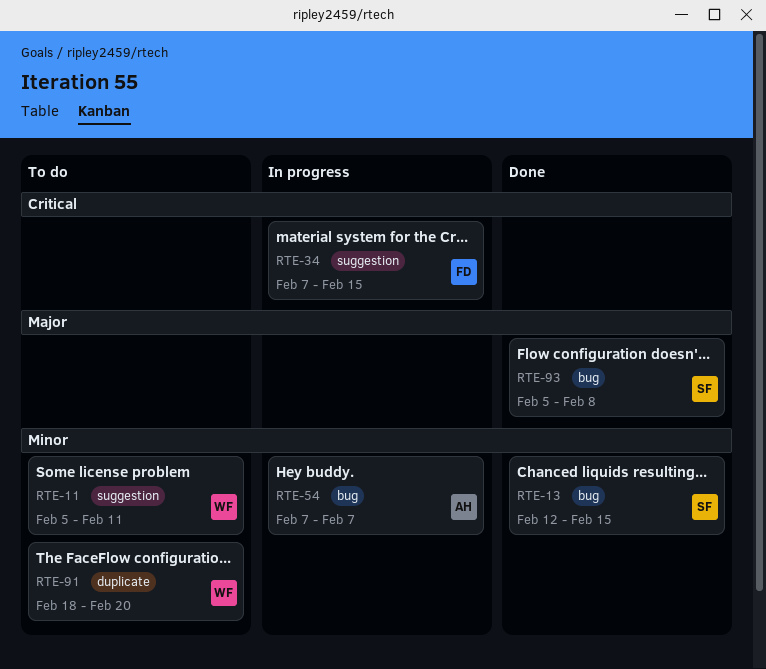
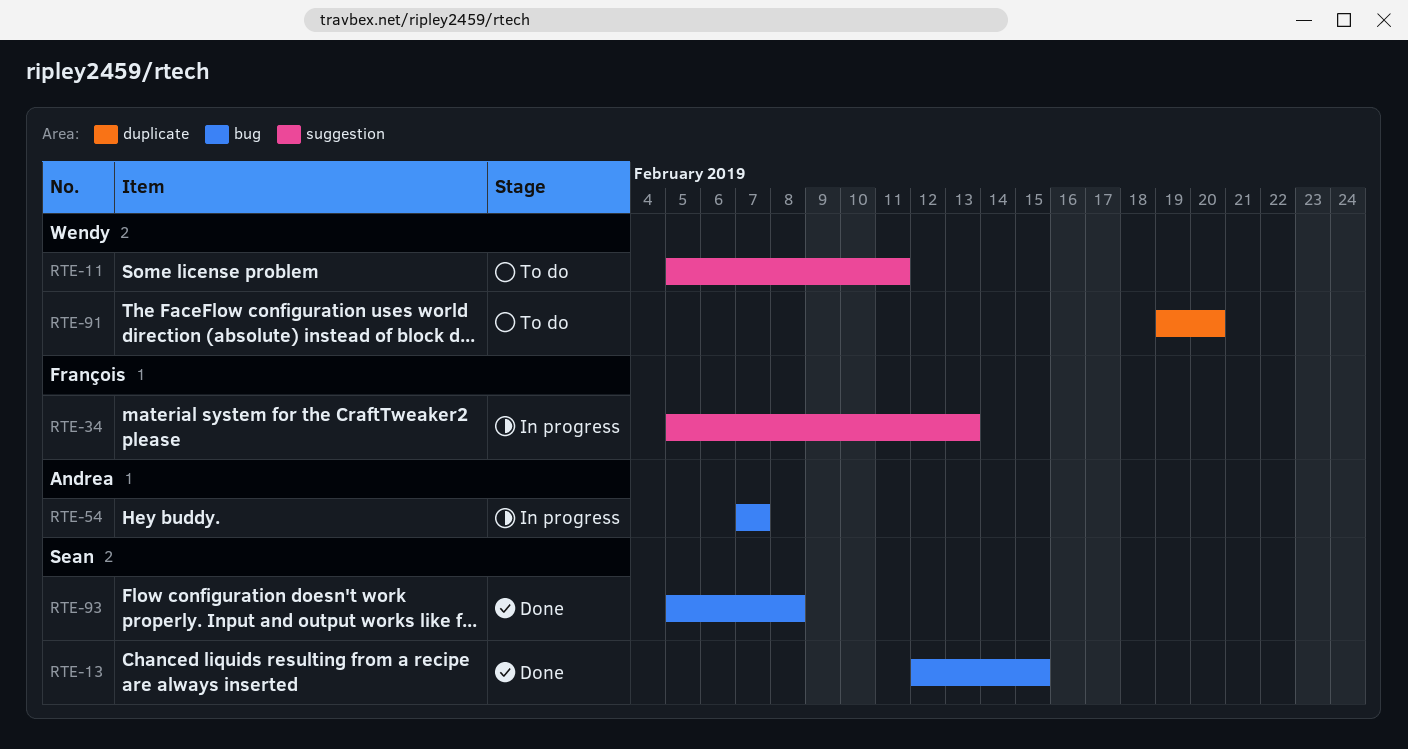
RTE-34, start: Feb 7 -> Feb 5
RTE-34, due: Feb 15 -> Feb 13
RTE-91, start: Feb 18 -> Feb 19

